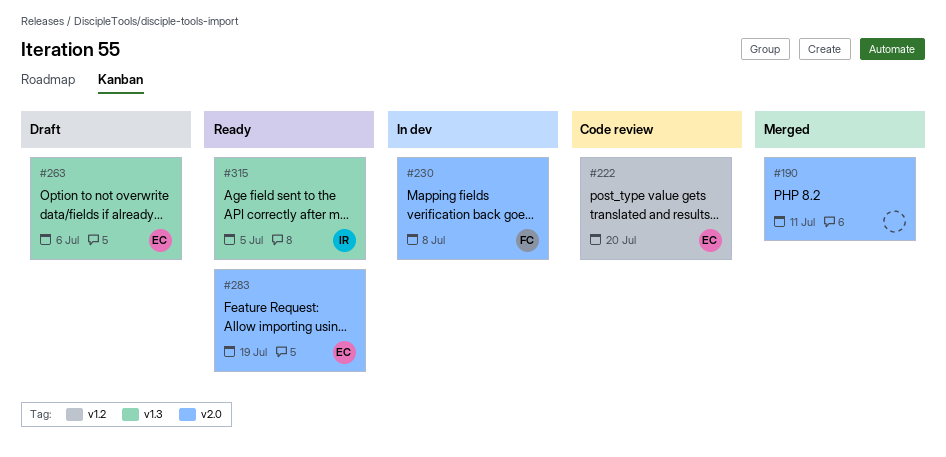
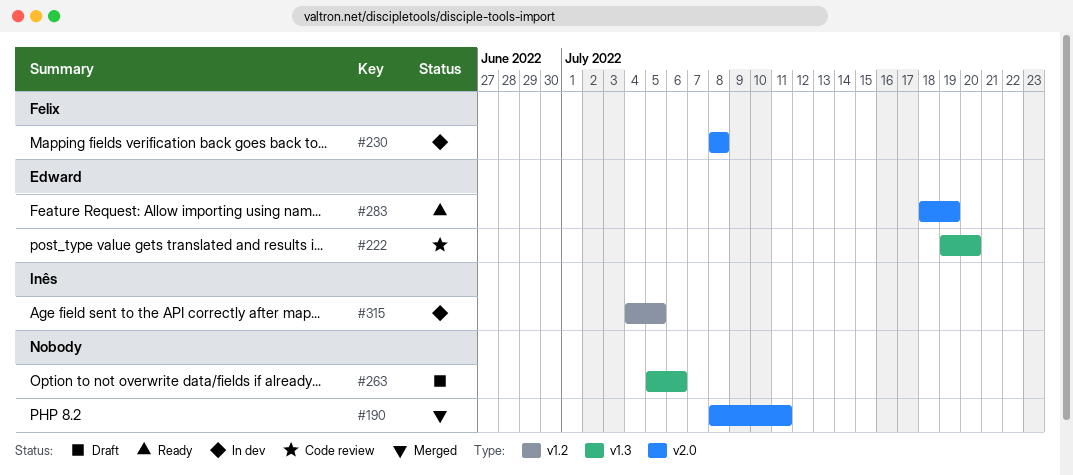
#222, label: v1.2 -> v1.3
#263, owner: Edward -> none
#315, status: Ready -> In dev
#315, label: v1.3 -> v1.2

